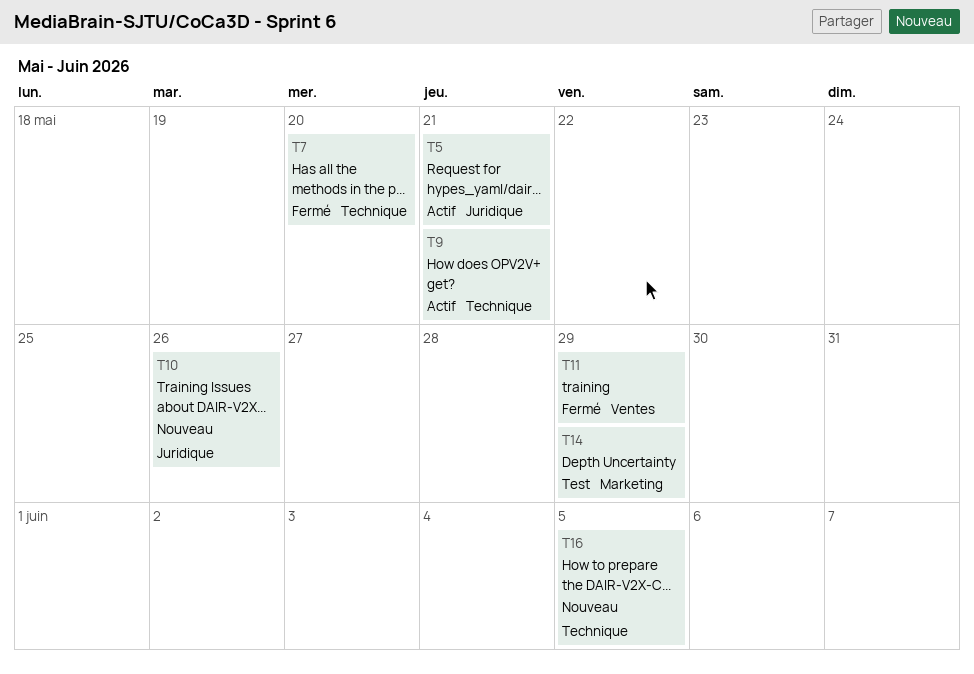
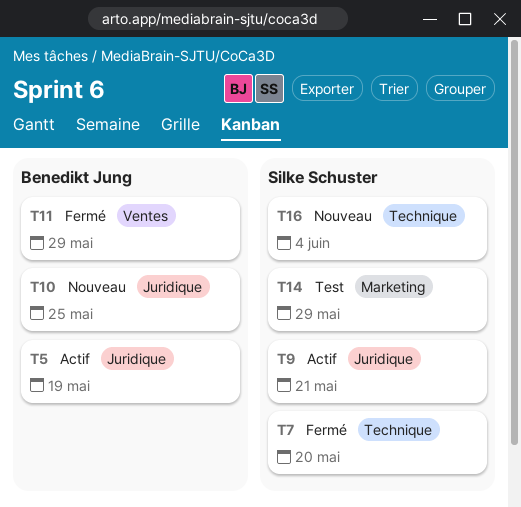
T5, due: May 21 -> May 19
T9, label: Technique -> Juridique
T10, due: May 26 -> May 25
T16, due: Jun 5 -> Jun 4

